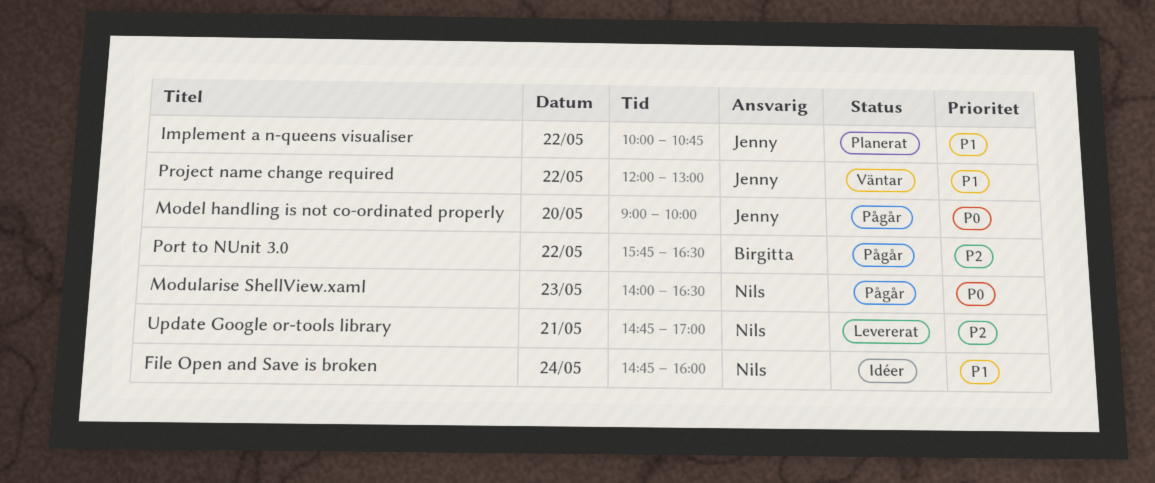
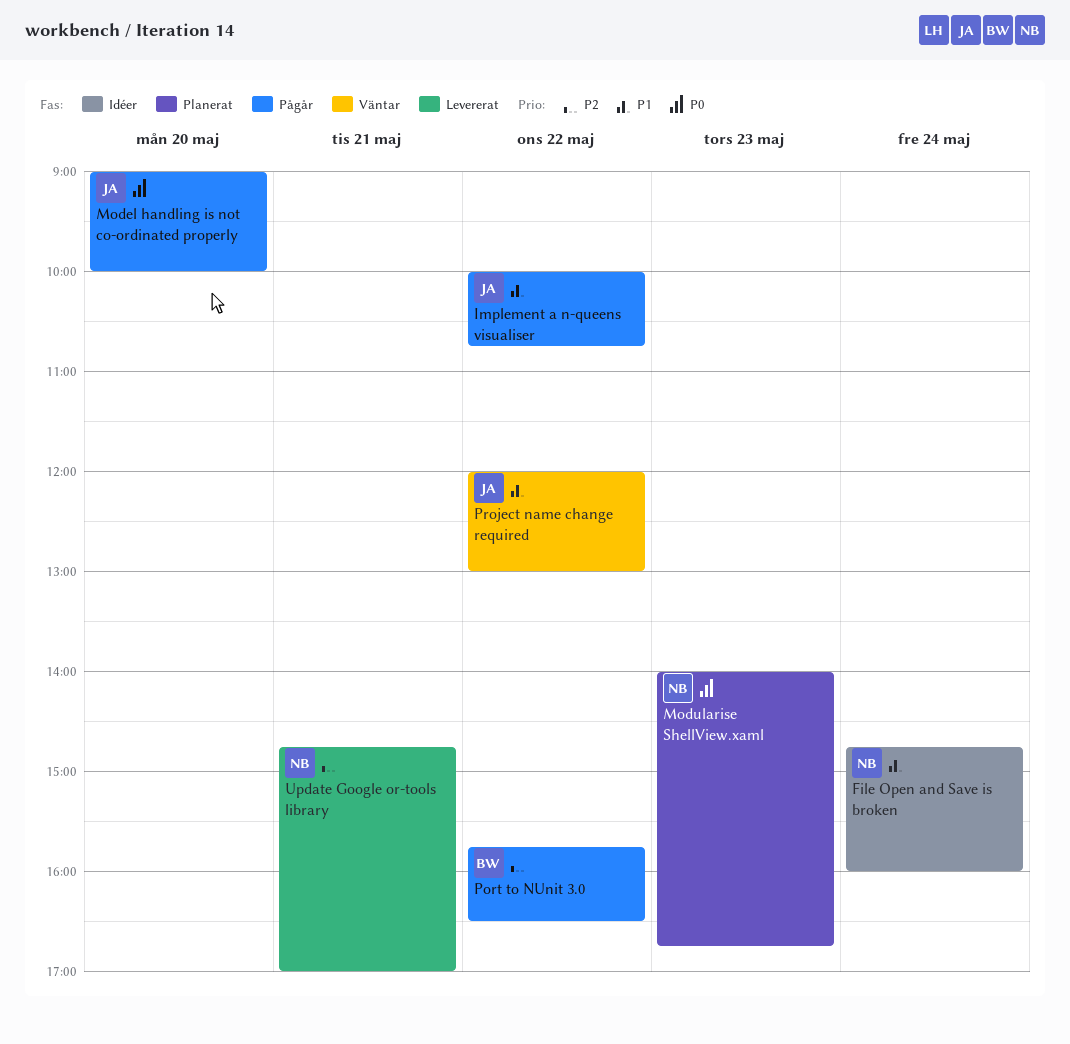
Implement a n-queens visualiser, status: Planerat -> Pågår
Modularise ShellView.xaml, status: Pågår -> Planerat
Modularise ShellView.xaml, ends: 16:30 -> 16:45

